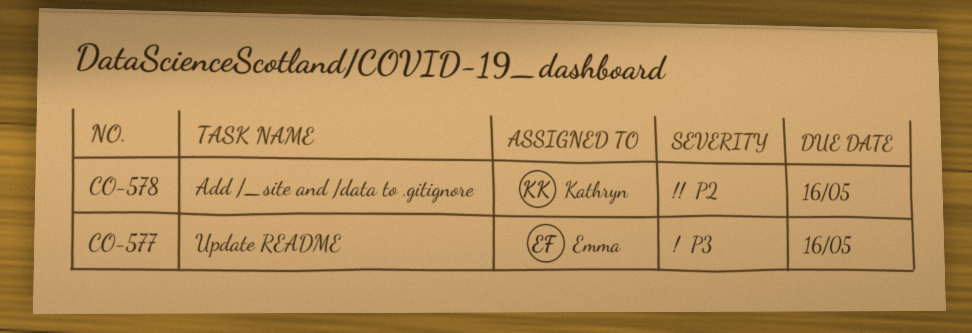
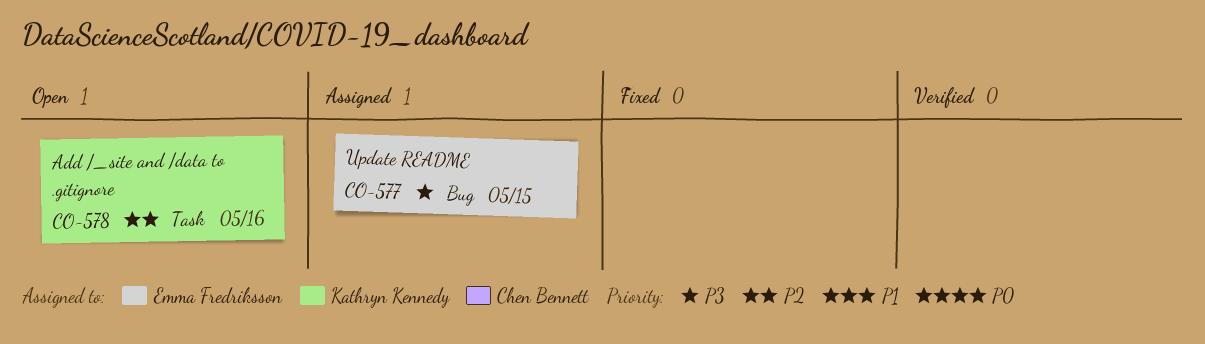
CO-577, due: May 16 -> May 15

